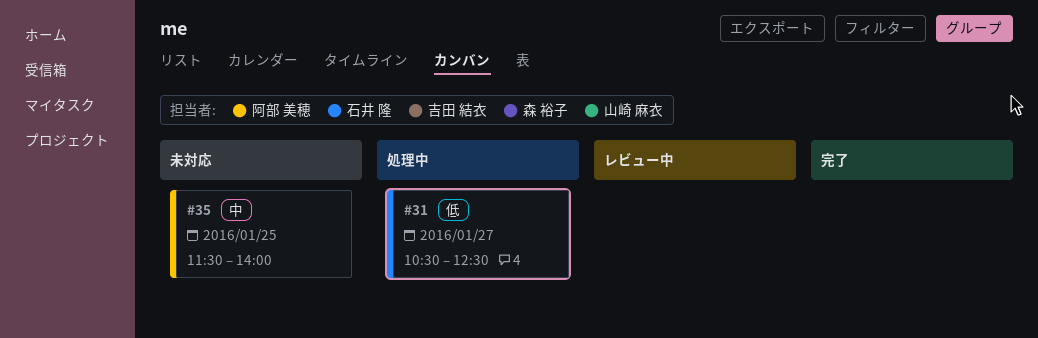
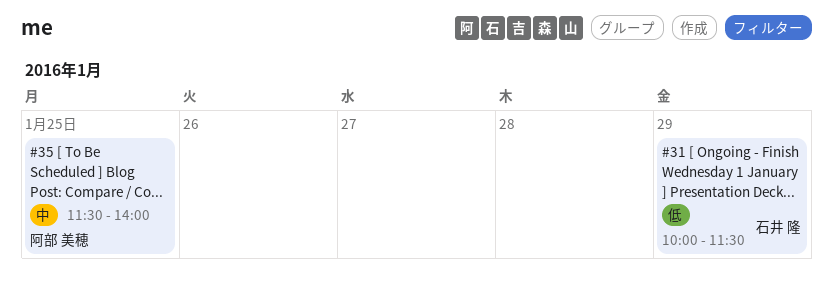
#31, day: Jan 27 -> Jan 29
#31, begins: 10:30 -> 10:00
#31, ends: 12:30 -> 11:30

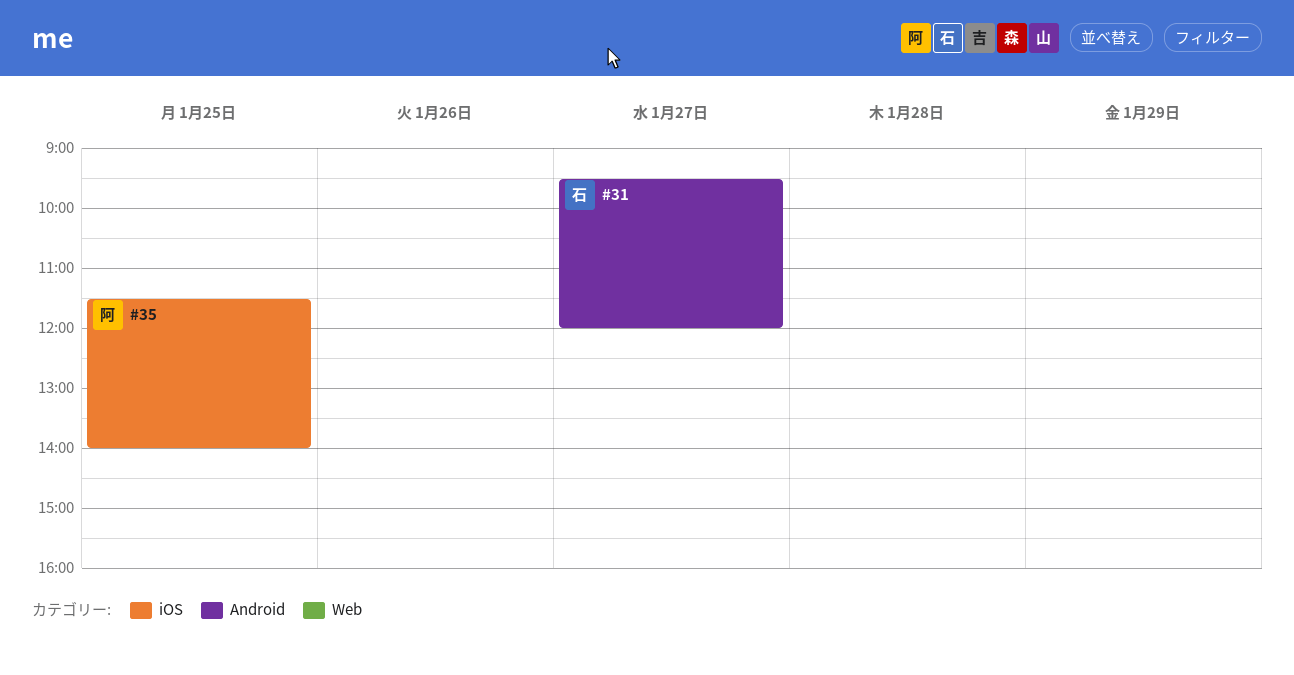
#31, day: Jan 29 -> Jan 27
#31, begins: 10:00 -> 09:30
#31, ends: 11:30 -> 12:00

